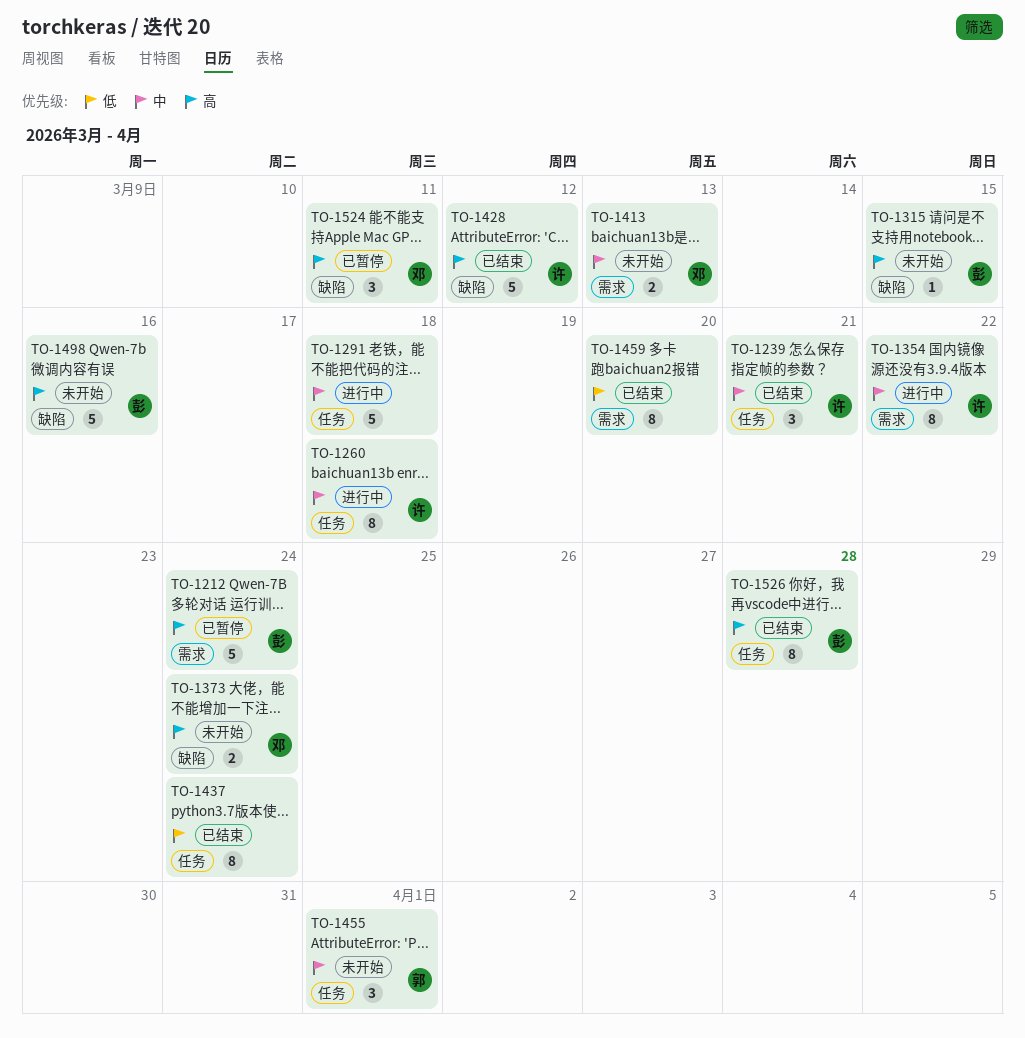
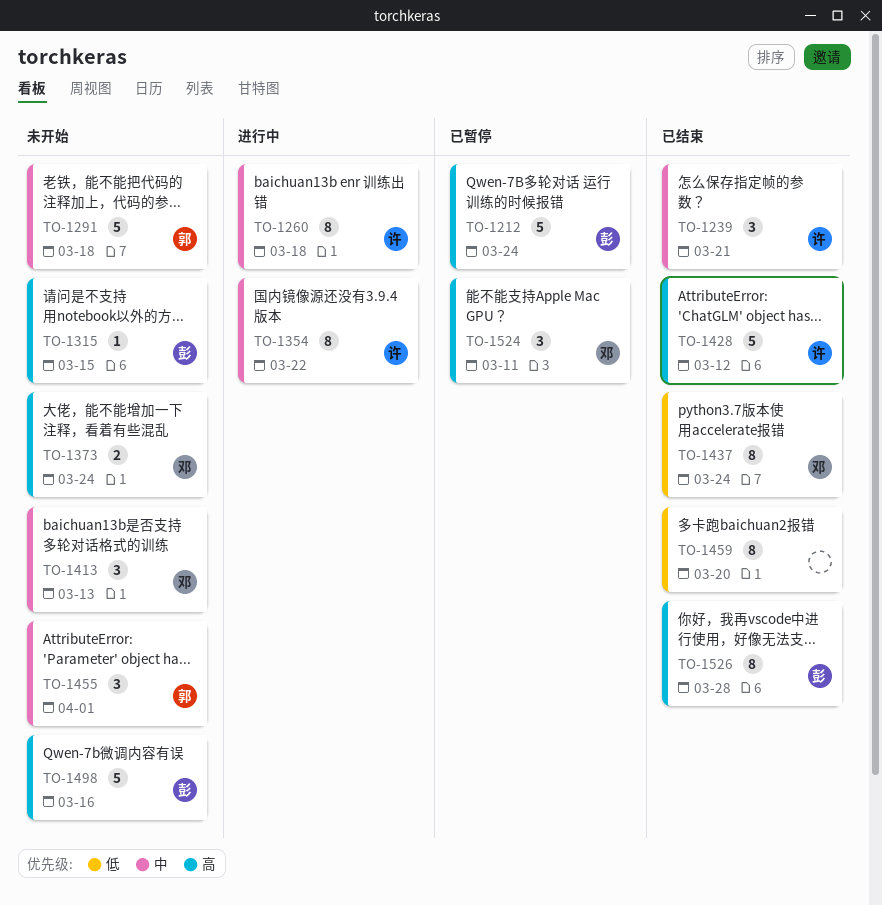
TO-1291, status: 进行中 -> 未开始
TO-1291, owner: none -> 郭
TO-1413, estimate: 2 -> 3
TO-1437, owner: none -> 邓

